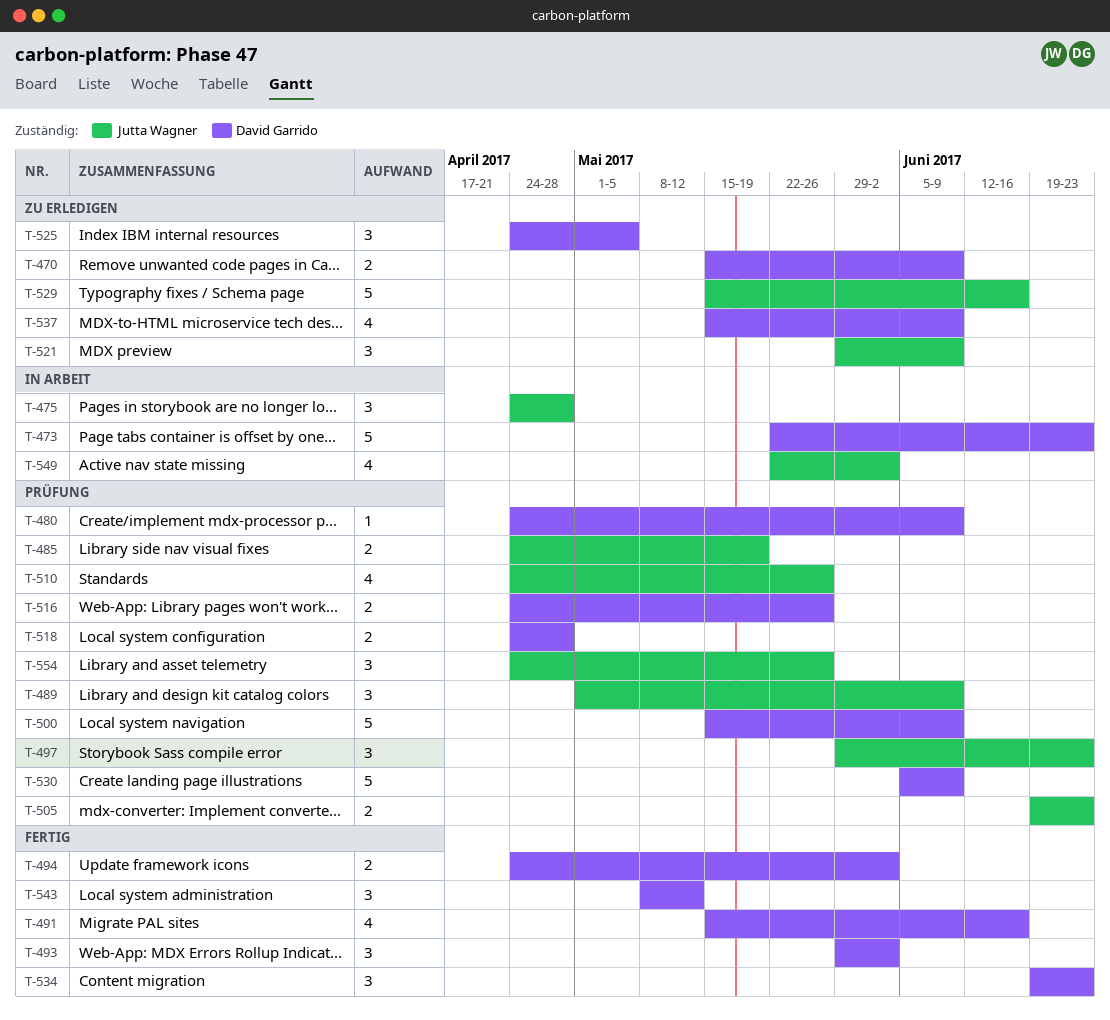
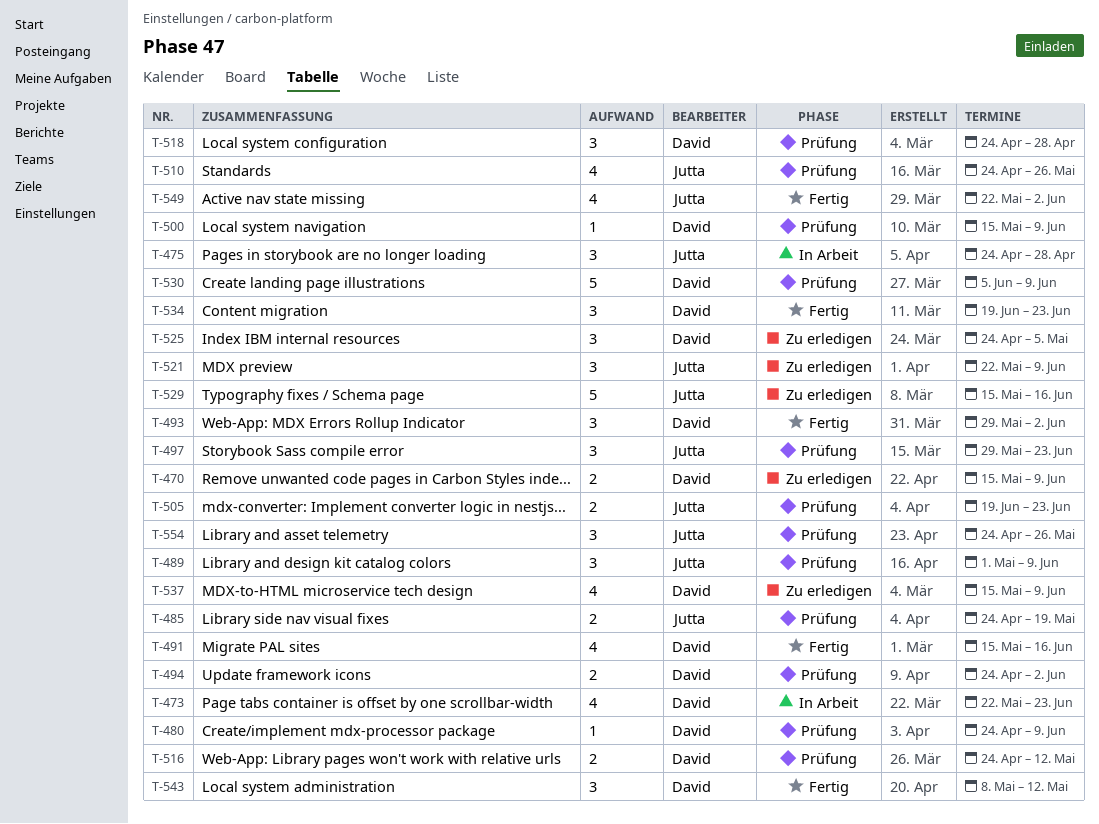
T-473, estimate: 5 -> 4
T-494, status: Fertig -> Prüfung
T-500, estimate: 5 -> 1
T-516, due: May 26 -> May 12
T-518, estimate: 2 -> 3
T-521, start: May 29 -> May 22
T-549, status: In Arbeit -> Fertig

